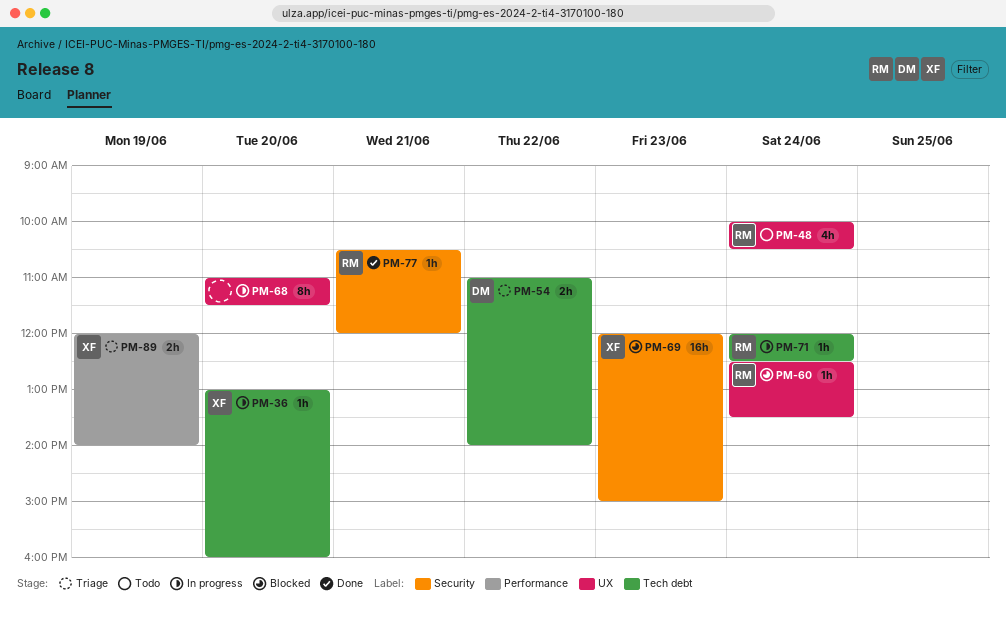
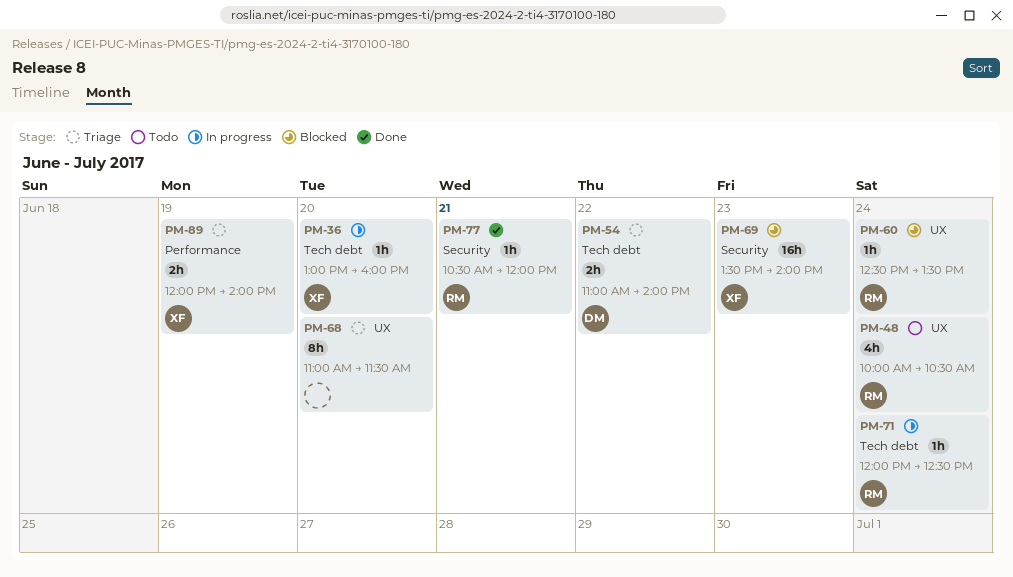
PM-68, status: In progress -> Triage
PM-69, begins: 12:00 -> 13:30
PM-69, ends: 15:00 -> 14:00

